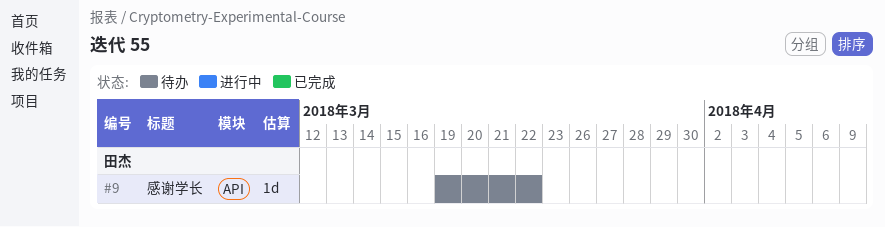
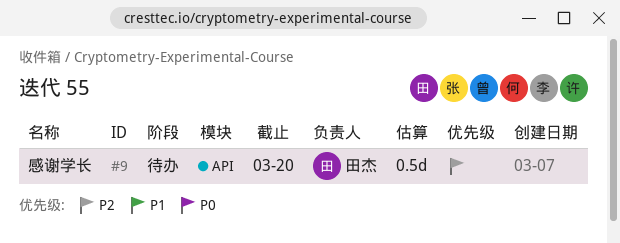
#9, estimate: 1d -> 0.5d
#9, due: Mar 22 -> Mar 20

